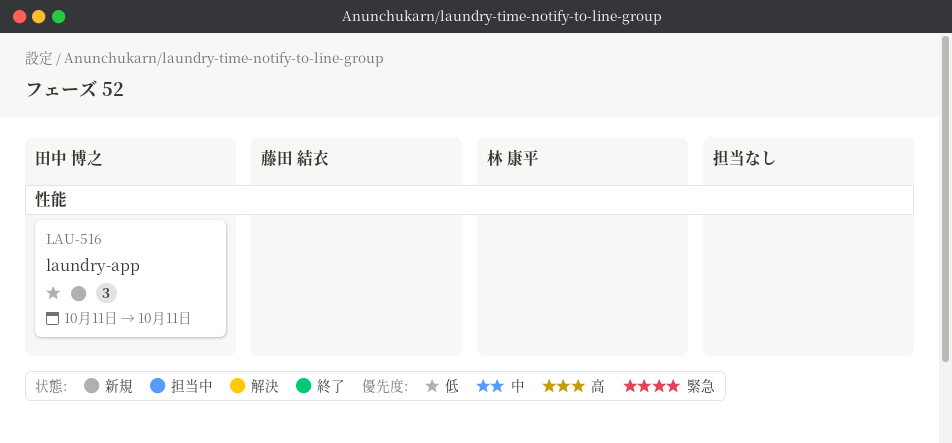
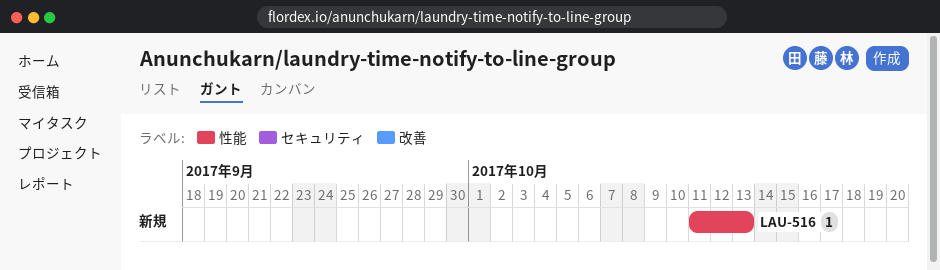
LAU-516, estimate: 3 -> 1
LAU-516, due: Oct 11 -> Oct 13

